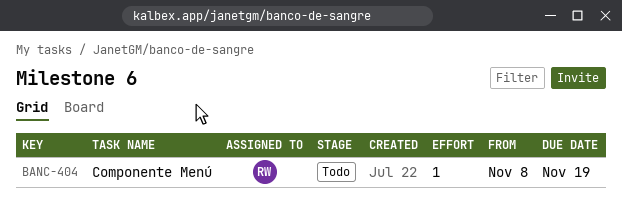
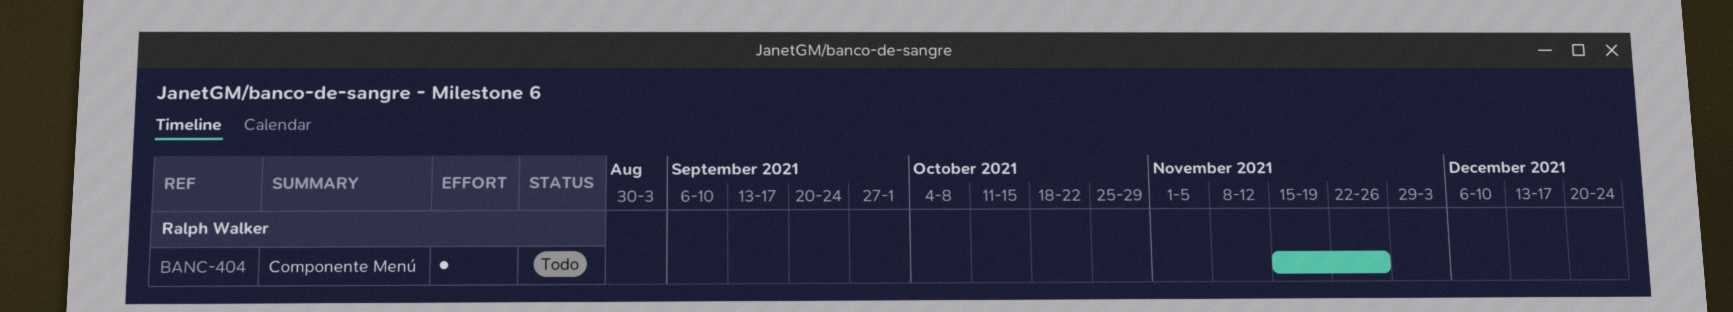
BANC-404, start: Nov 8 -> Nov 15
BANC-404, due: Nov 19 -> Nov 26

